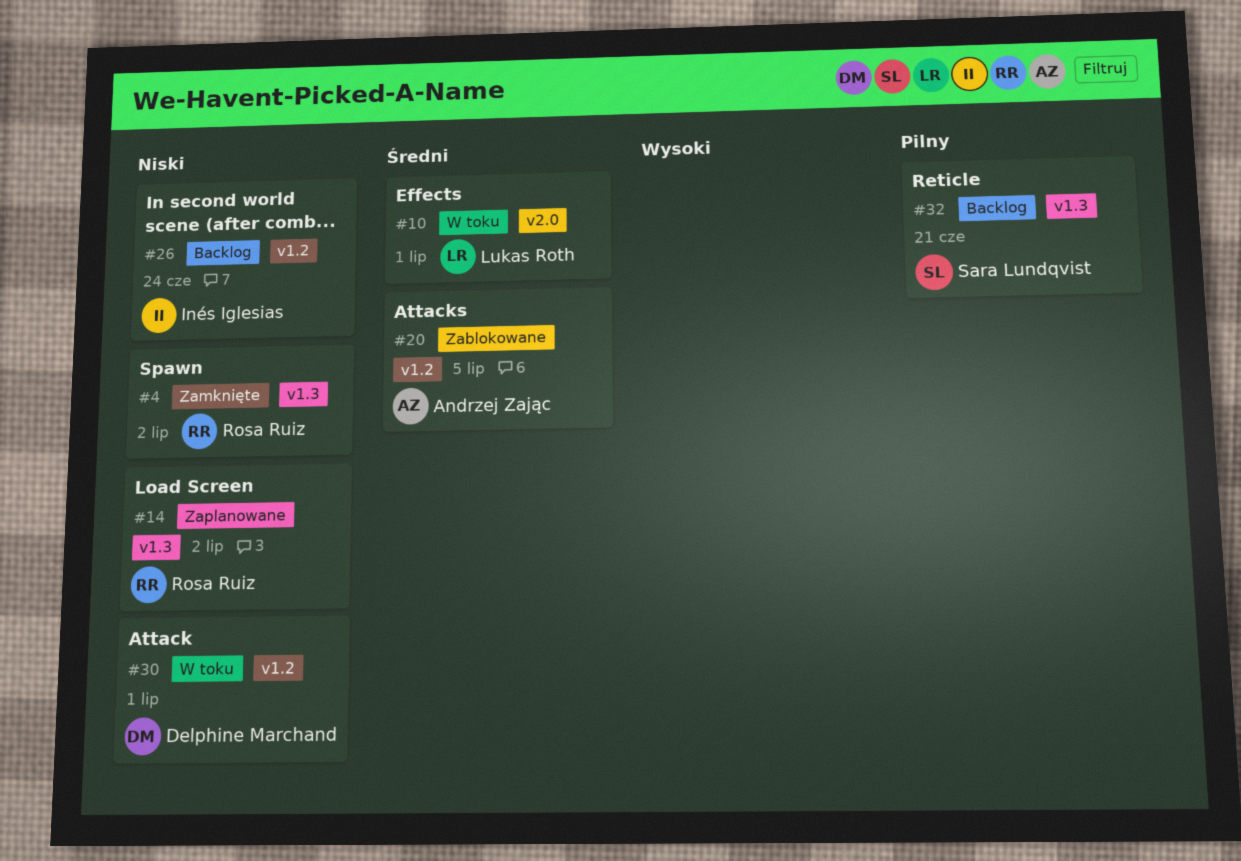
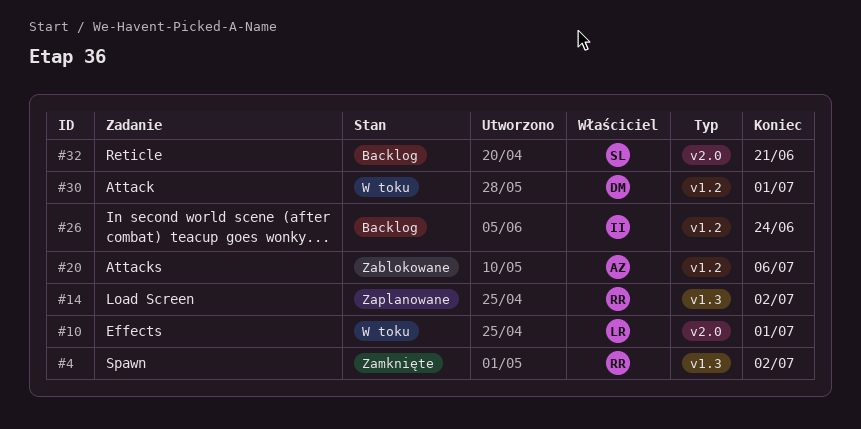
#20, due: Jul 5 -> Jul 6
#32, label: v1.3 -> v2.0

